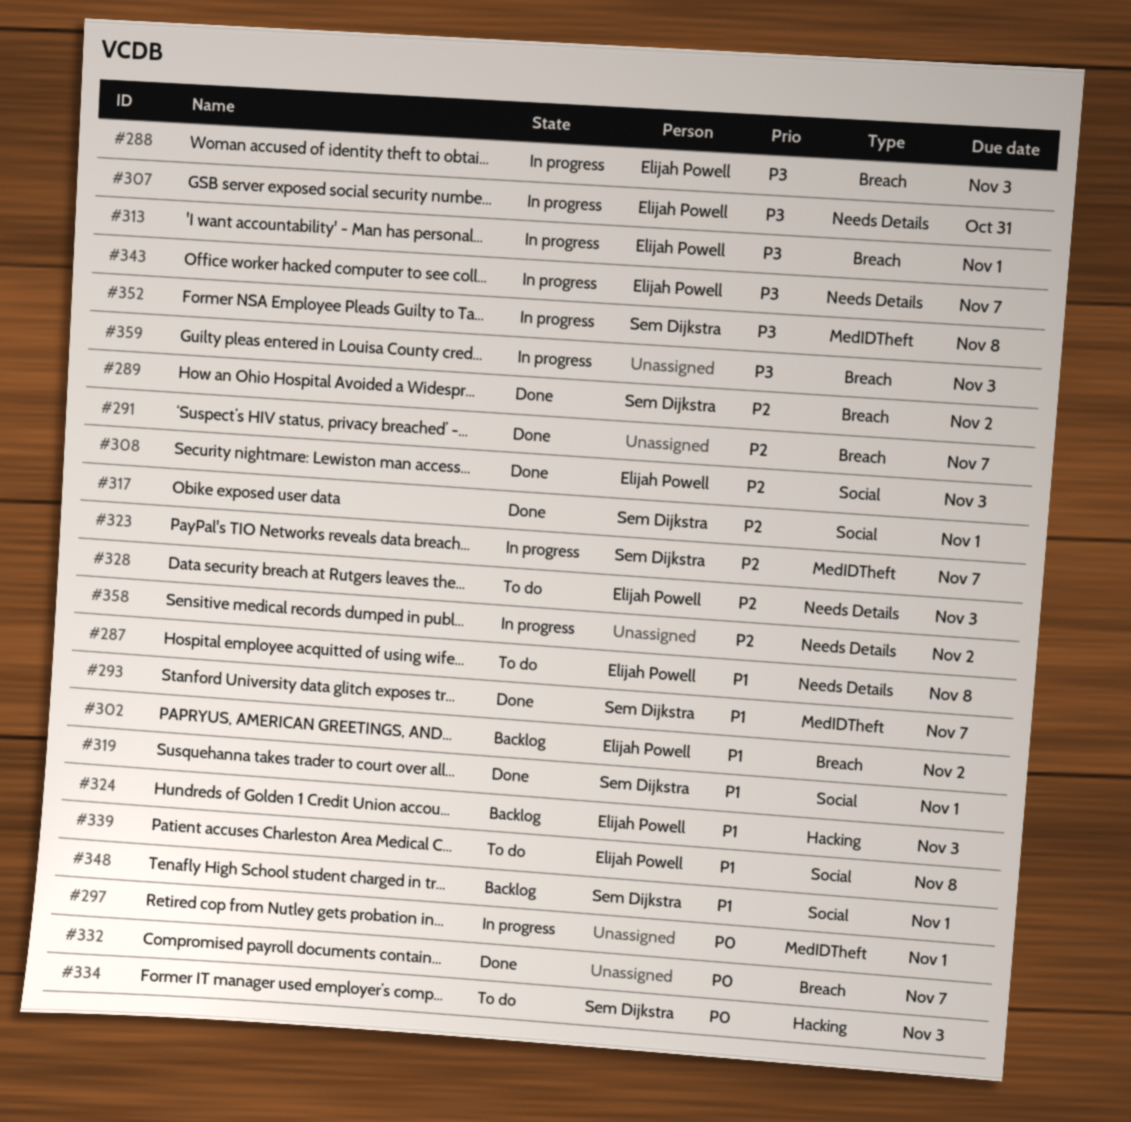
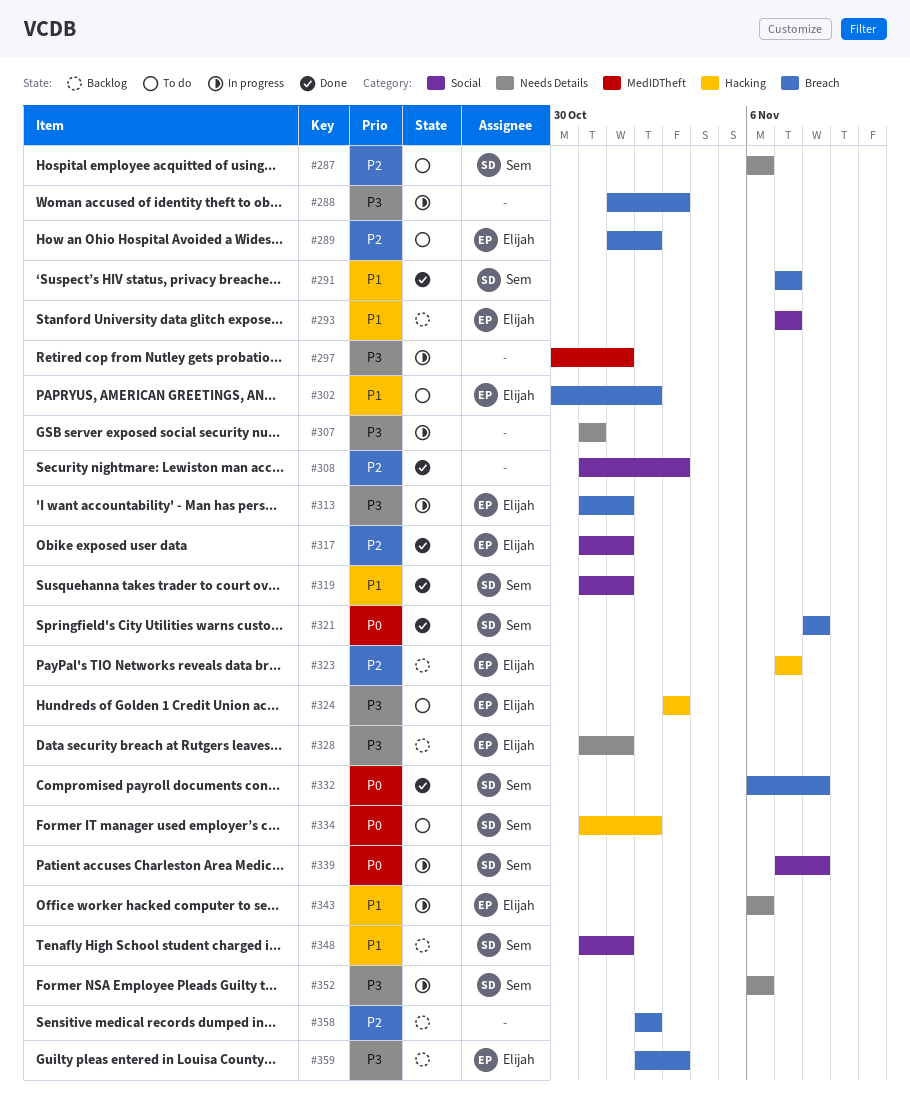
#287, owner: Elijah Powell -> Sem Dijkstra
#287, priority: P1 -> P2
#287, due: Nov 8 -> Nov 6
#288, owner: Elijah Powell -> none
#289, status: Done -> To do
#289, owner: Sem Dijkstra -> Elijah Powell
#291, owner: none -> Sem Dijkstra
#291, priority: P2 -> P1
#293, status: Done -> Backlog
#293, owner: Sem Dijkstra -> Elijah Powell
#293, label: MedIDTheft -> Social
#297, priority: P0 -> P3
#302, status: Backlog -> To do
#307, owner: Elijah Powell -> none
#308, owner: Elijah Powell -> none
#317, owner: Sem Dijkstra -> Elijah Powell
#321: none -> present
#323, status: In progress -> Backlog
#323, owner: Sem Dijkstra -> Elijah Powell
#323, label: MedIDTheft -> Hacking
#324, status: Backlog -> To do
#324, priority: P1 -> P3
#328, status: To do -> Backlog
#328, priority: P2 -> P3
#328, due: Nov 3 -> Nov 1
#332, owner: none -> Sem Dijkstra
#332, due: Nov 7 -> Nov 8
#334, due: Nov 3 -> Nov 2
#339, status: To do -> In progress
#339, owner: Elijah Powell -> Sem Dijkstra
#339, priority: P1 -> P0
#343, priority: P3 -> P1
#343, due: Nov 7 -> Nov 6
#352, label: MedIDTheft -> Needs Details
#352, due: Nov 8 -> Nov 6
#358, status: In progress -> Backlog
#358, label: Needs Details -> Breach
#359, status: In progress -> Backlog
#359, owner: none -> Elijah Powell

